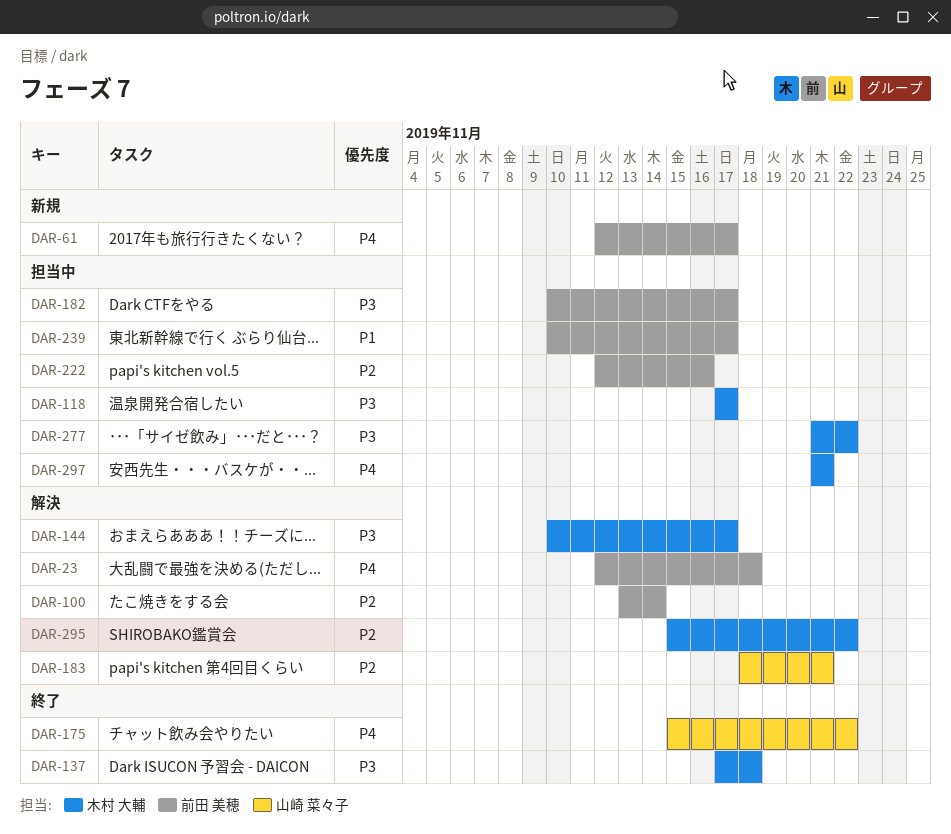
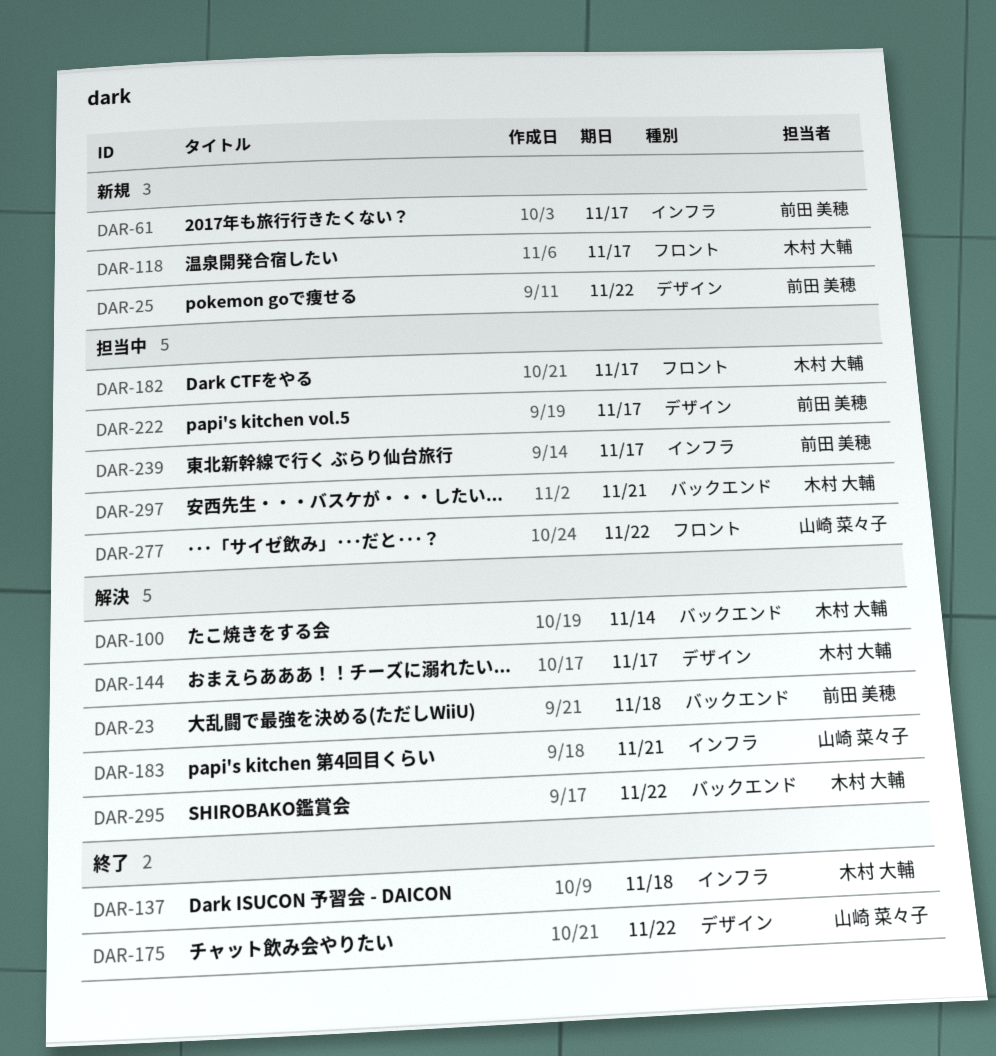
DAR-25: none -> present
DAR-100, owner: 前田 美穂 -> 木村 大輔
DAR-118, status: 担当中 -> 新規
DAR-182, owner: 前田 美穂 -> 木村 大輔
DAR-222, due: Nov 16 -> Nov 17
DAR-277, owner: 木村 大輔 -> 山崎 菜々子

